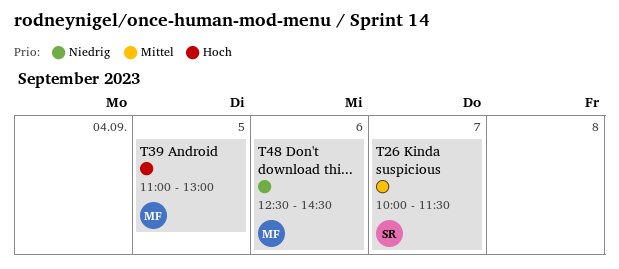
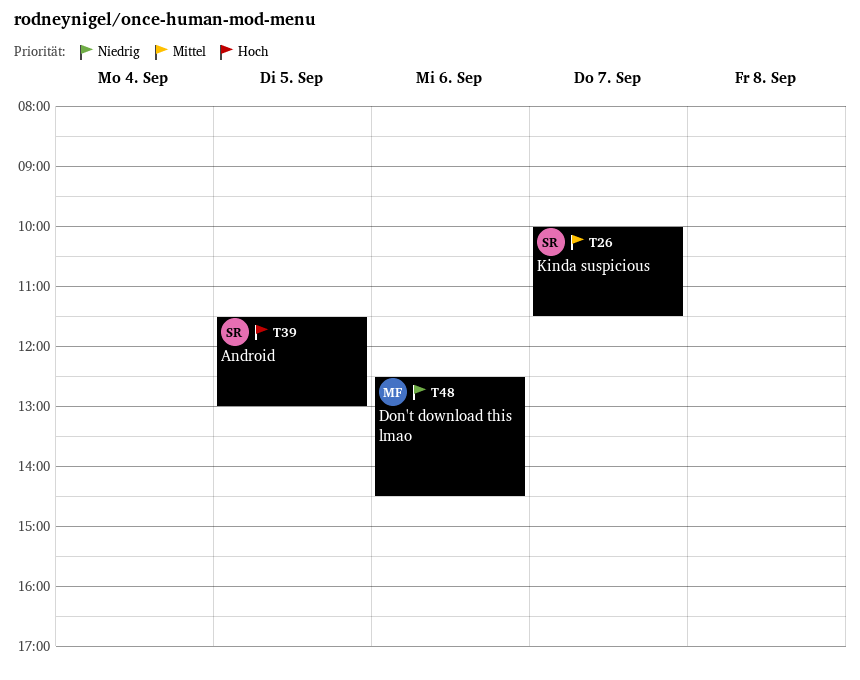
T39, owner: MF -> SR
T39, begins: 11:00 -> 11:30

